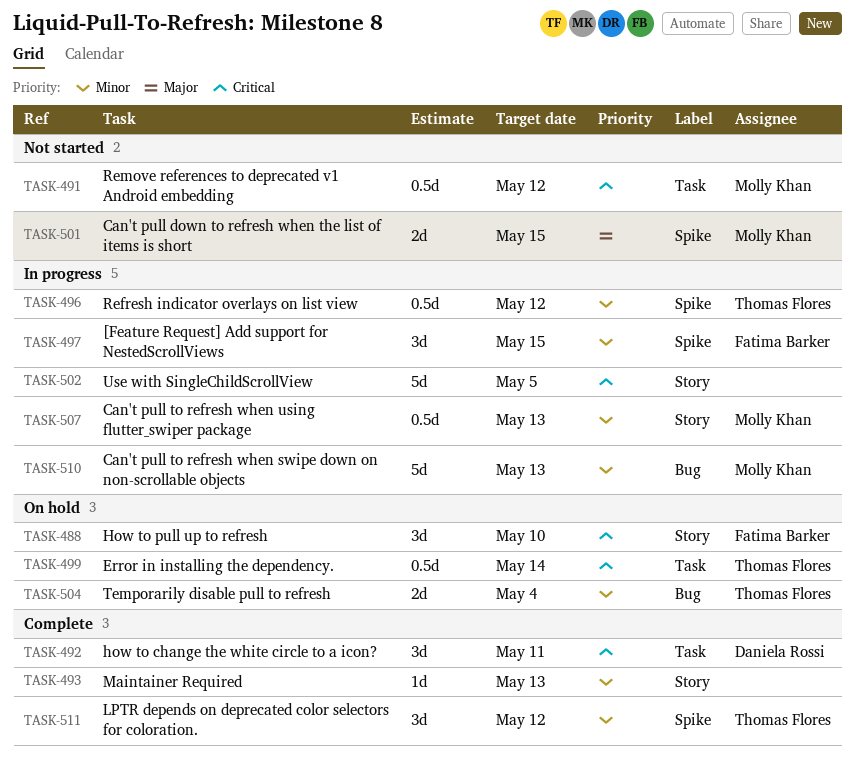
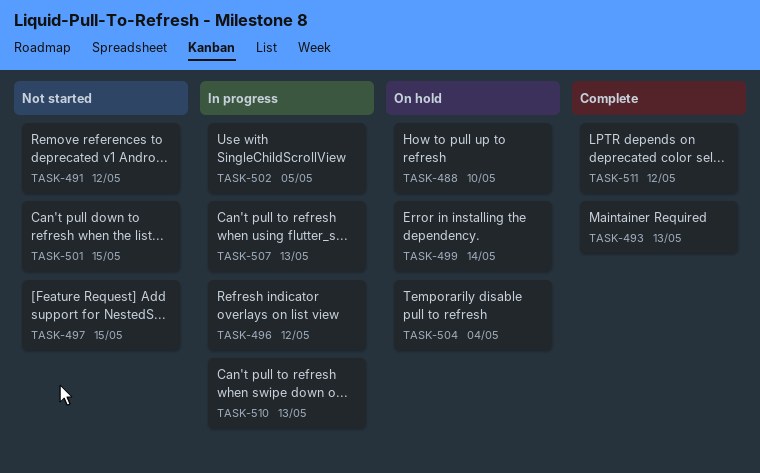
TASK-492: present -> none
TASK-497, status: In progress -> Not started

